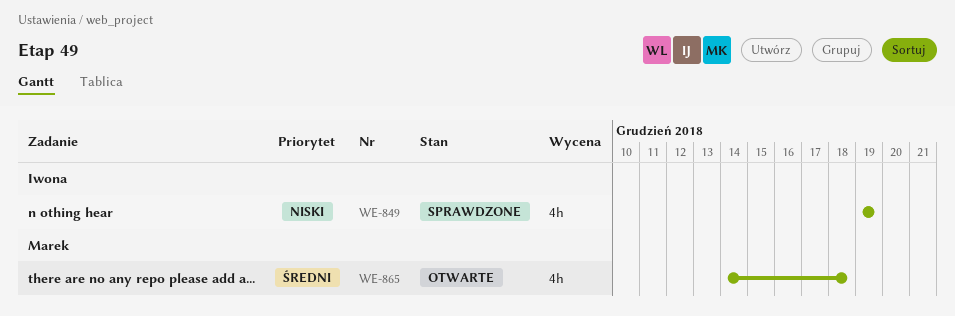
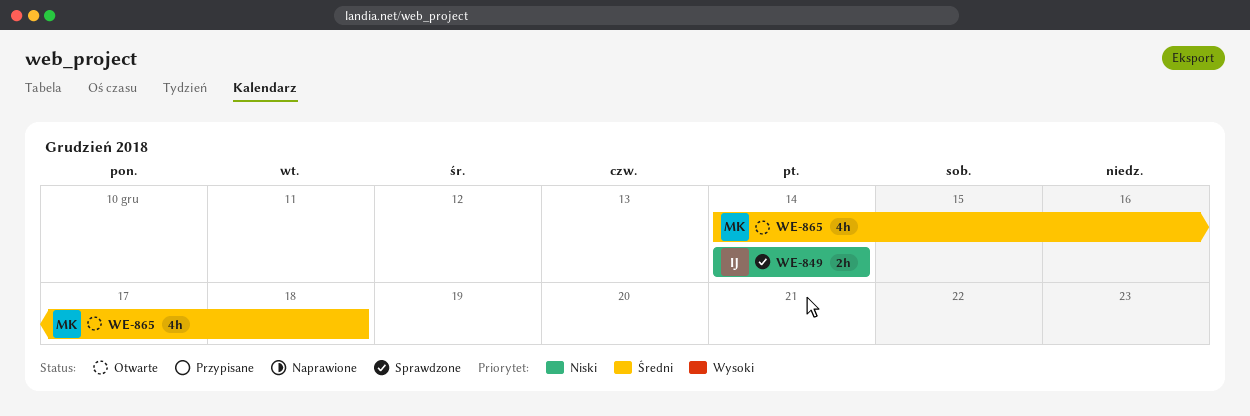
WE-849, estimate: 4h -> 2h
WE-849, start: Dec 19 -> Dec 14
WE-849, due: Dec 19 -> Dec 14

